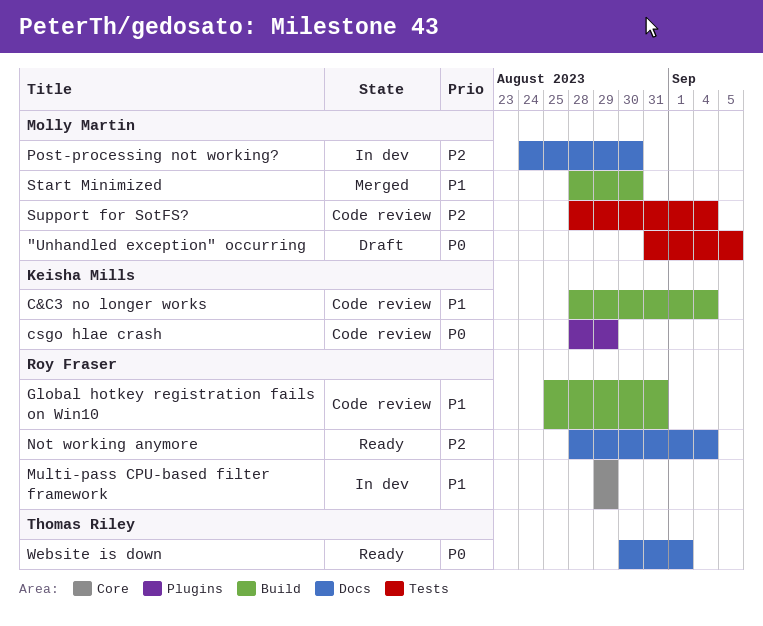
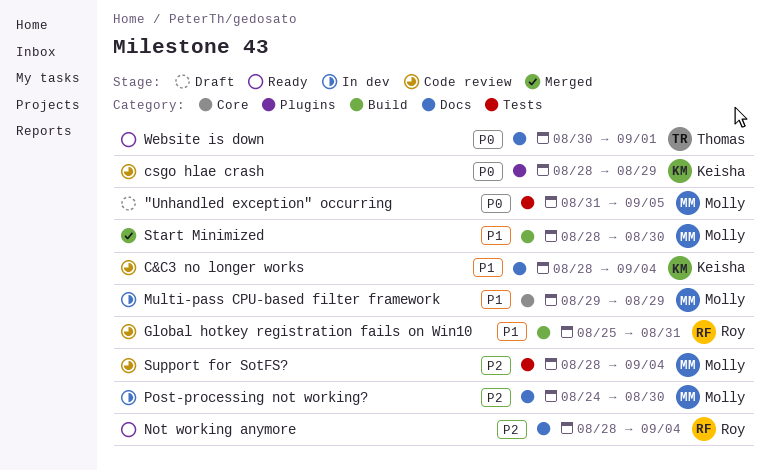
C&C3 no longer works, label: Build -> Docs
Multi-pass CPU-based filter framework, owner: Roy Fraser -> Molly Martin

